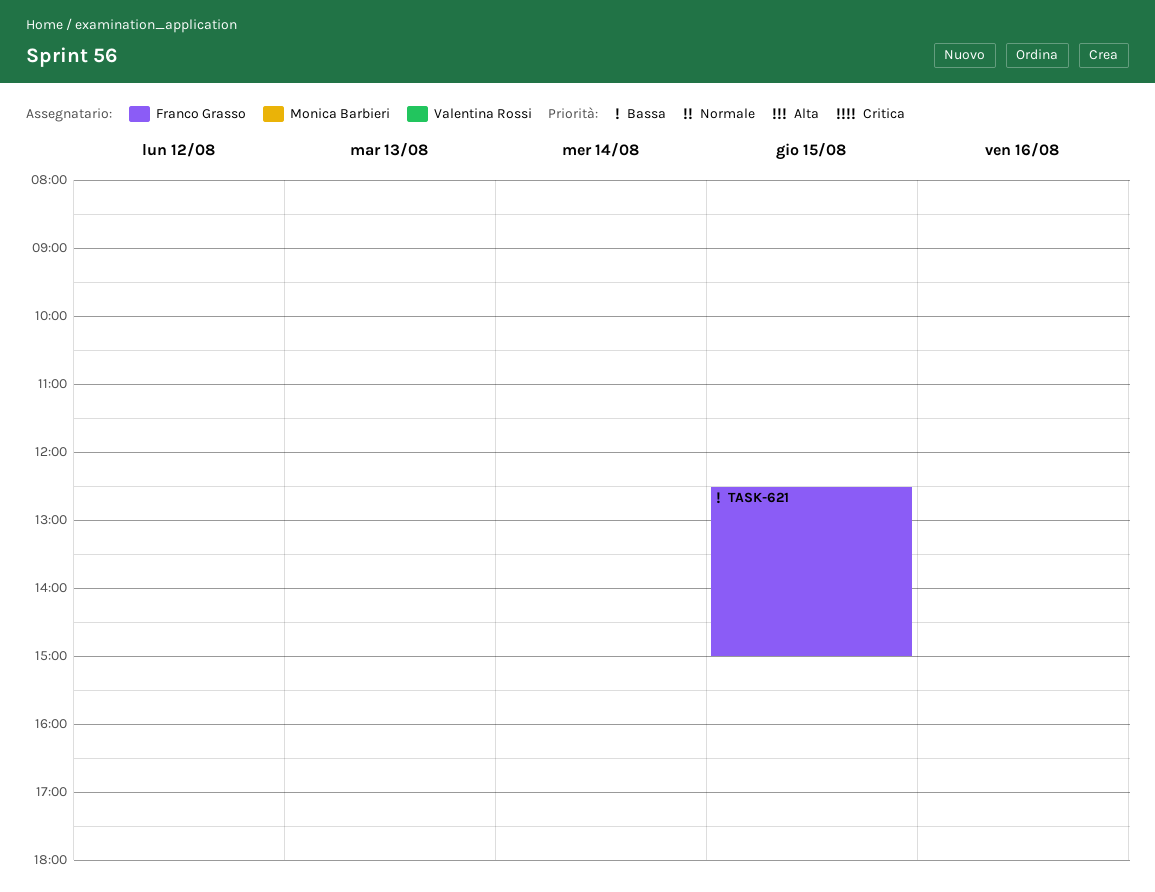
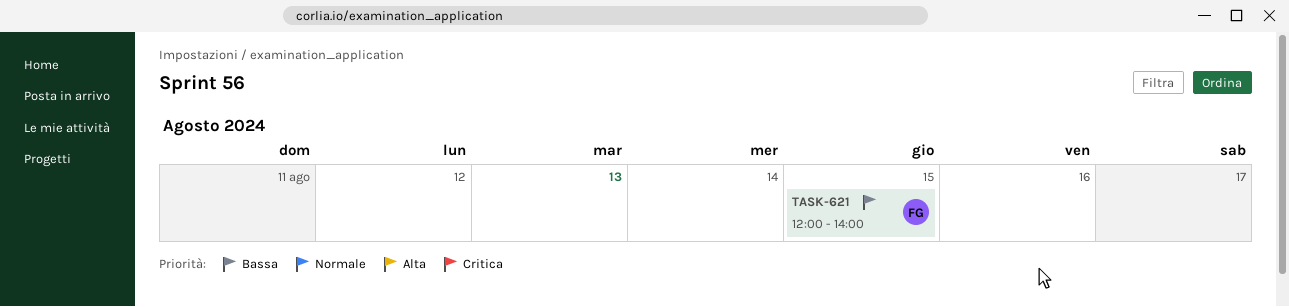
TASK-621, begins: 12:30 -> 12:00
TASK-621, ends: 15:00 -> 14:00

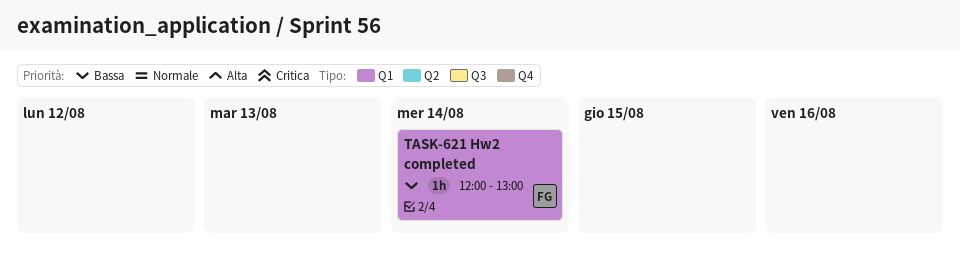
TASK-621, day: Aug 15 -> Aug 14
TASK-621, ends: 14:00 -> 13:00

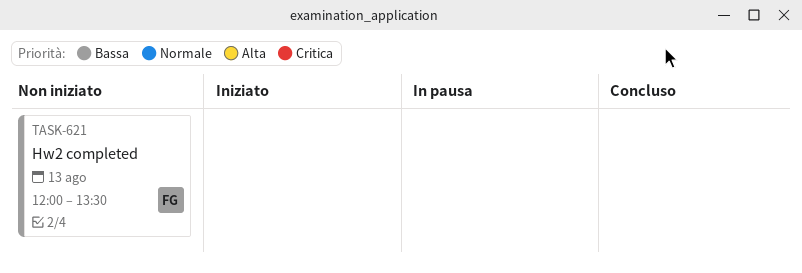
TASK-621, day: Aug 14 -> Aug 13
TASK-621, ends: 13:00 -> 13:30

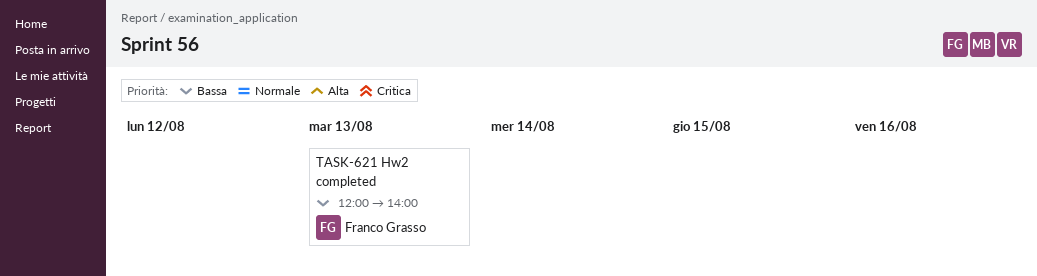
TASK-621, ends: 13:30 -> 14:00

